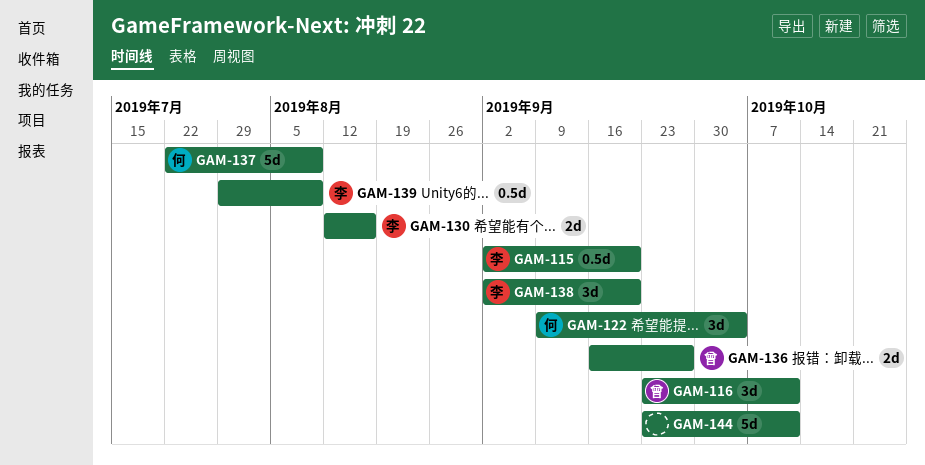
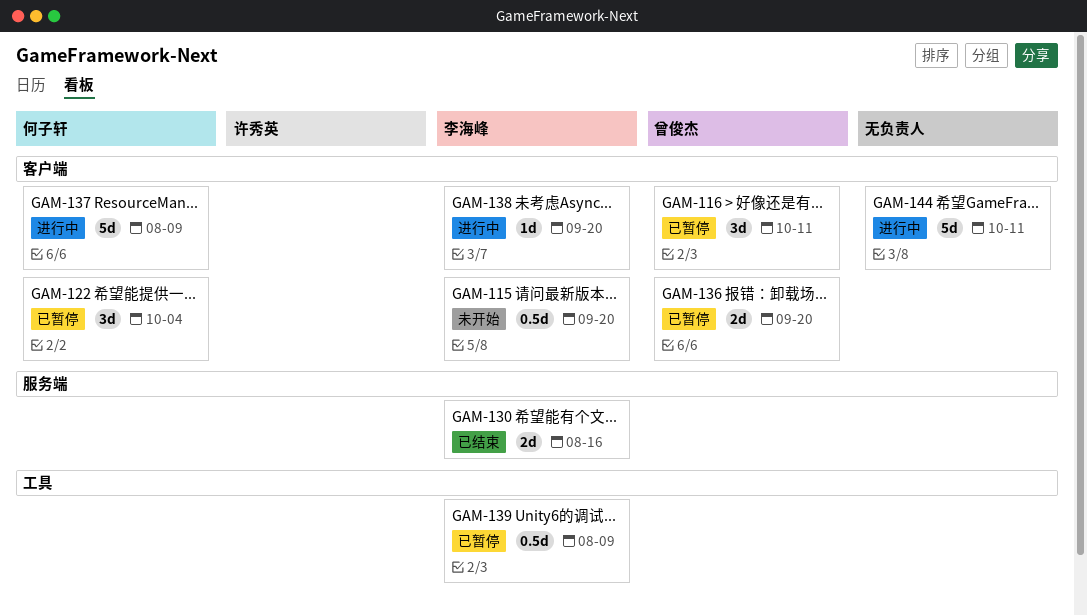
GAM-136, due: Sep 27 -> Sep 20
GAM-138, estimate: 3d -> 1d

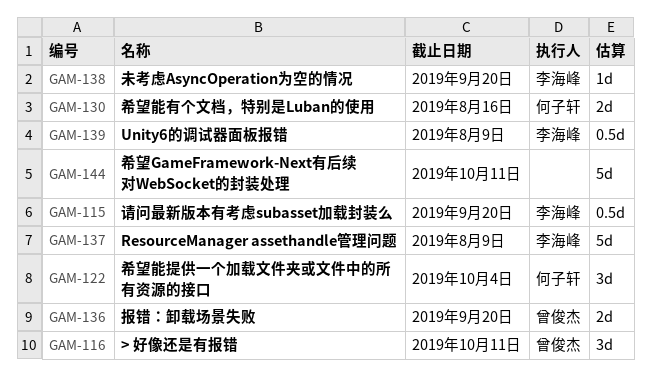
GAM-130, owner: 李海峰 -> 何子轩
GAM-137, owner: 何子轩 -> 李海峰

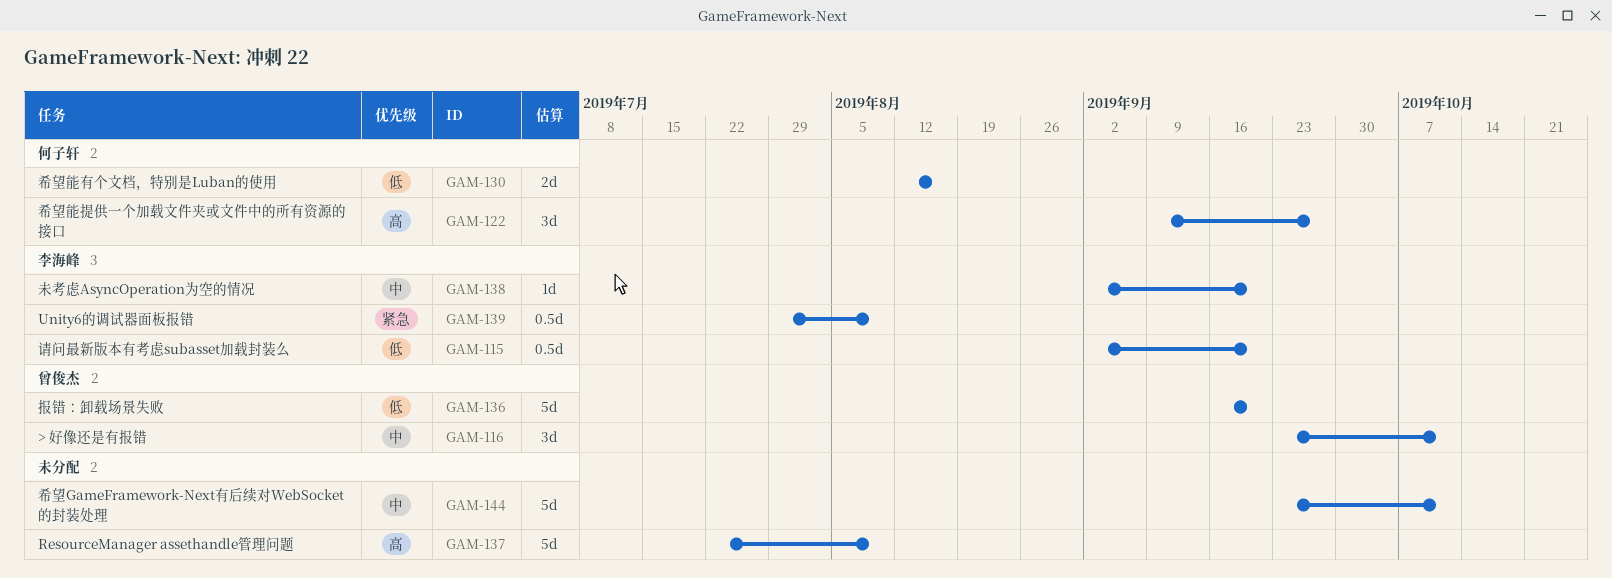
GAM-122, due: Oct 4 -> Sep 27
GAM-136, estimate: 2d -> 5d
GAM-137, owner: 李海峰 -> none

